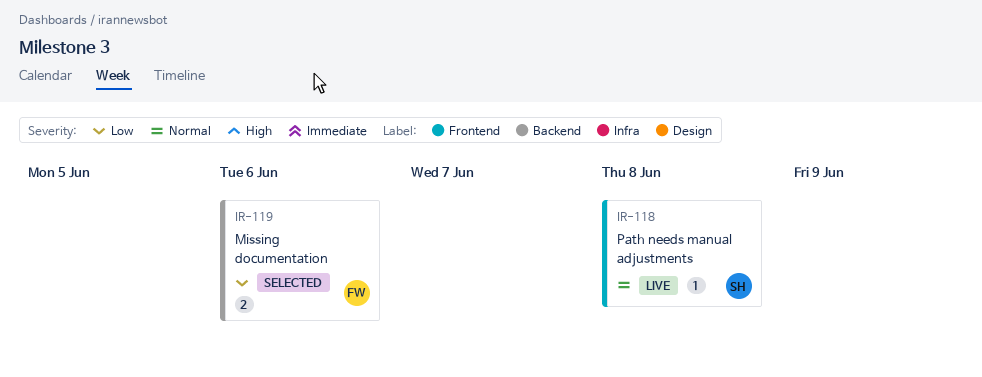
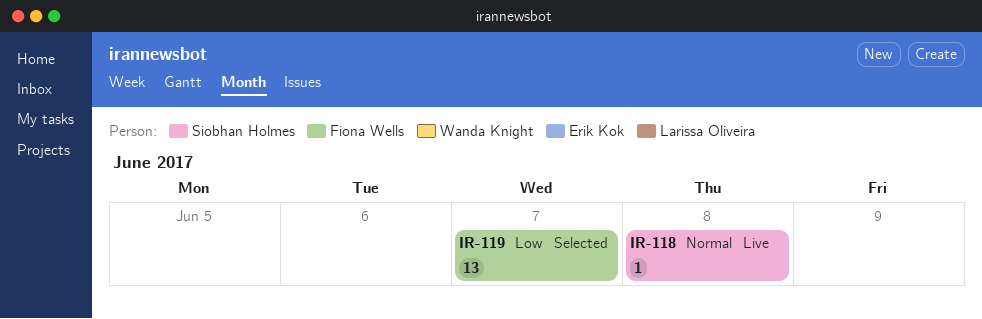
IR-119, estimate: 2 -> 13
IR-119, due: Jun 6 -> Jun 7

